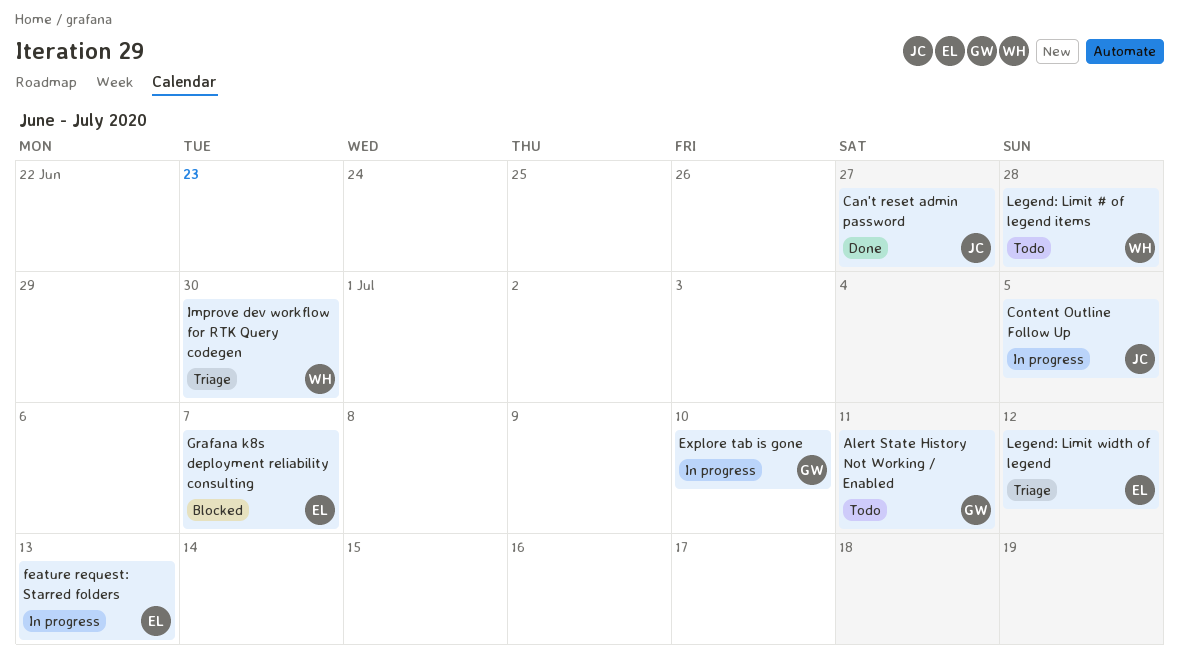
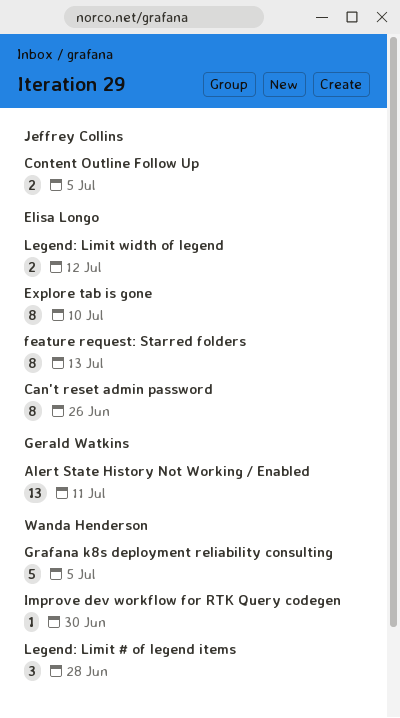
Can't reset admin password, owner: Jeffrey Collins -> Elisa Longo
Can't reset admin password, due: Jun 27 -> Jun 26
Explore tab is gone, owner: Gerald Watkins -> Elisa Longo
Grafana k8s deployment reliability consulting, owner: Elisa Longo -> Wanda Henderson
Grafana k8s deployment reliability consulting, due: Jul 7 -> Jul 5

